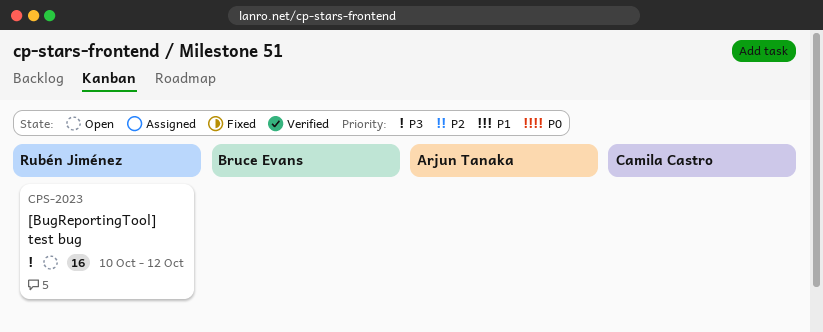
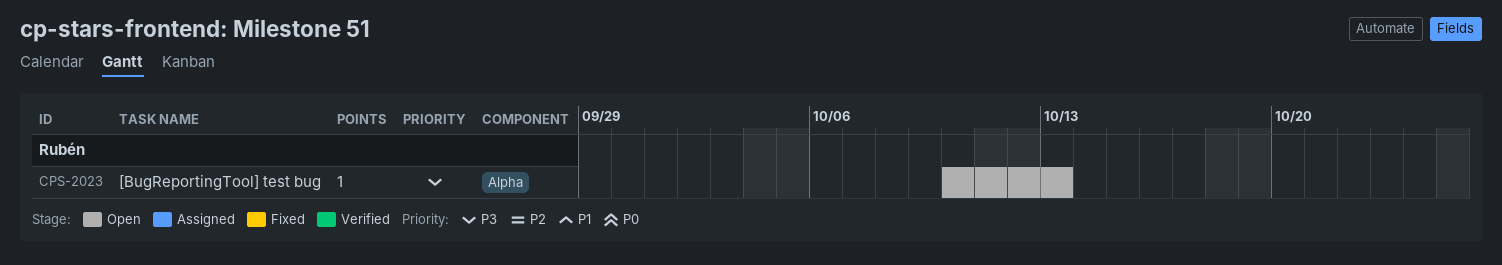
CPS-2023, estimate: 16 -> 1
CPS-2023, due: Oct 12 -> Oct 13

